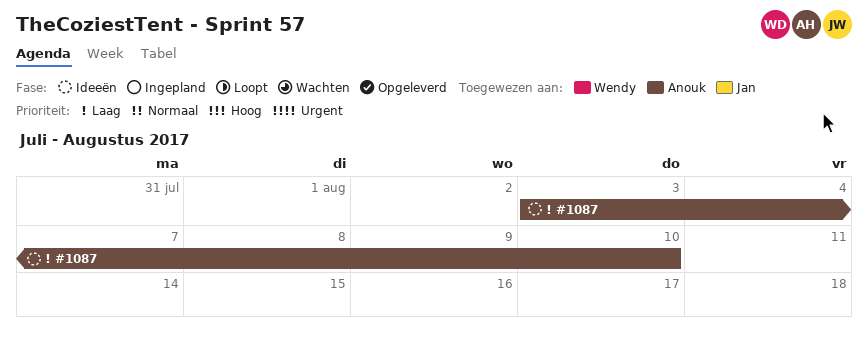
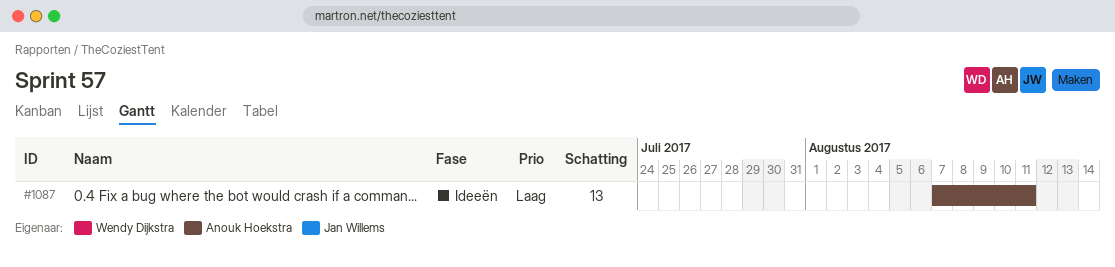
#1087, start: Aug 3 -> Aug 7
#1087, due: Aug 10 -> Aug 11

